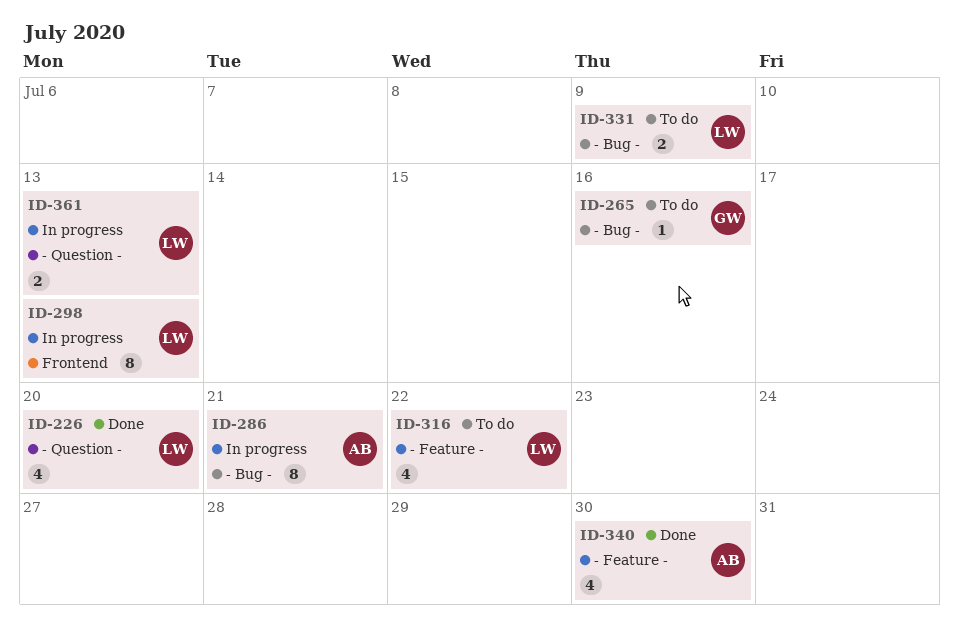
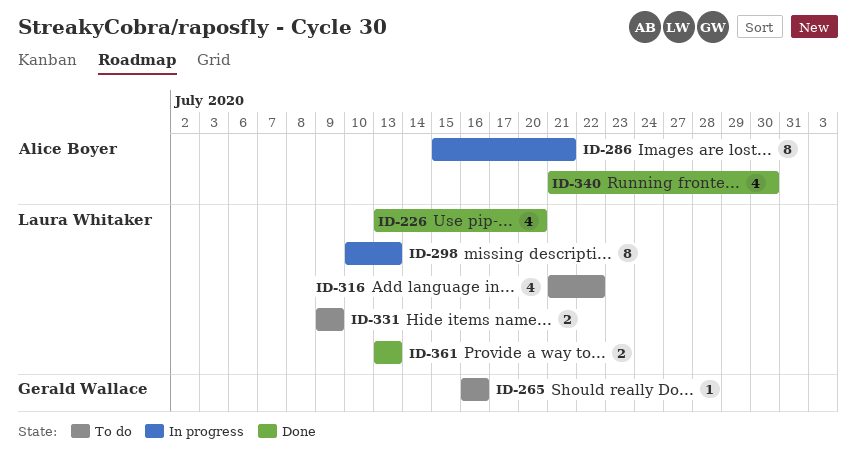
ID-361, status: In progress -> Done

